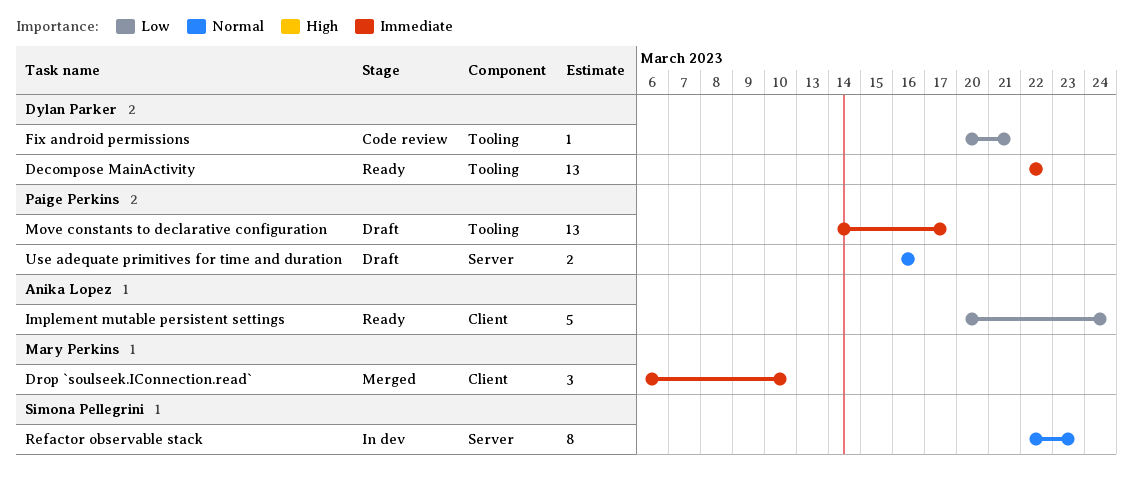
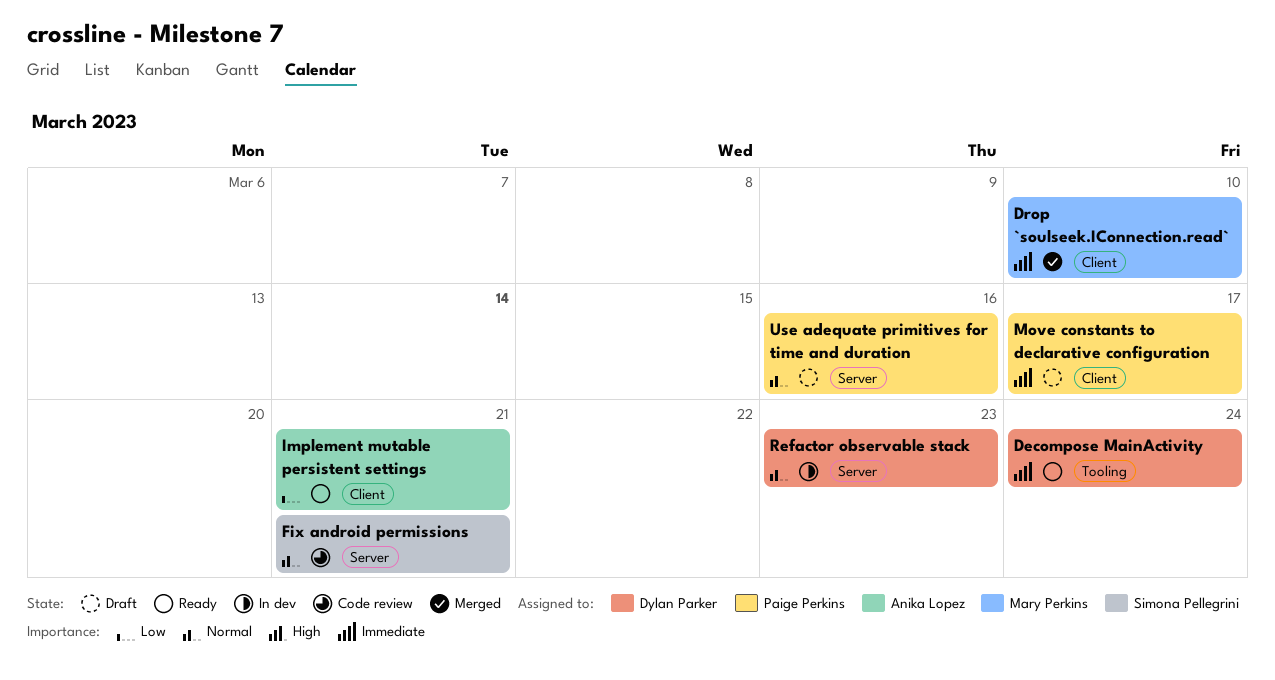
Decompose MainActivity, due: Mar 22 -> Mar 24
Fix android permissions, owner: Dylan Parker -> Simona Pellegrini
Fix android permissions, priority: Low -> Normal
Fix android permissions, label: Tooling -> Server
Implement mutable persistent settings, due: Mar 24 -> Mar 21
Move constants to declarative configuration, label: Tooling -> Client
Refactor observable stack, owner: Simona Pellegrini -> Dylan Parker

